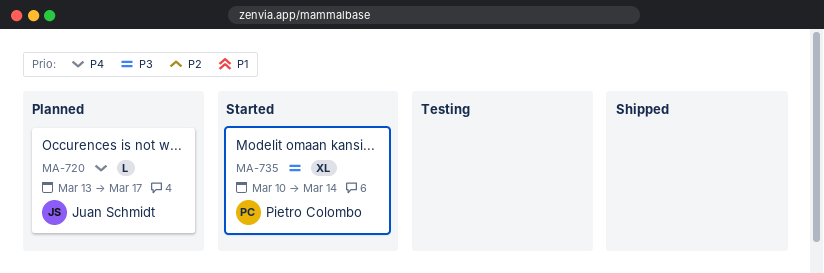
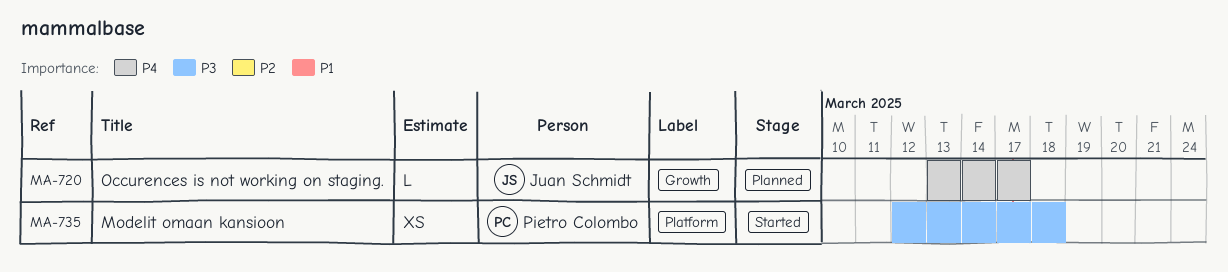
MA-735, estimate: XL -> XS
MA-735, start: Mar 10 -> Mar 12
MA-735, due: Mar 14 -> Mar 18

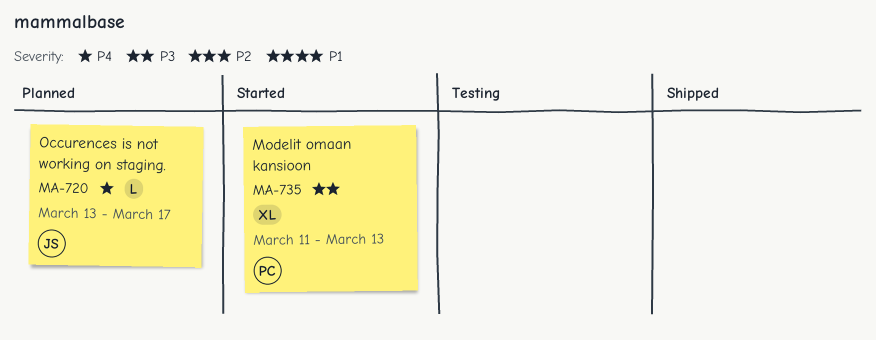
MA-735, estimate: XS -> XL
MA-735, start: Mar 12 -> Mar 11
MA-735, due: Mar 18 -> Mar 13

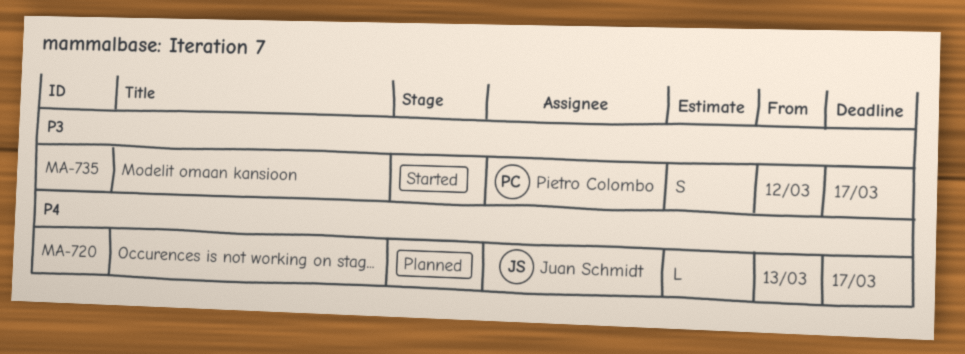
MA-735, estimate: XL -> S
MA-735, start: Mar 11 -> Mar 12
MA-735, due: Mar 13 -> Mar 17

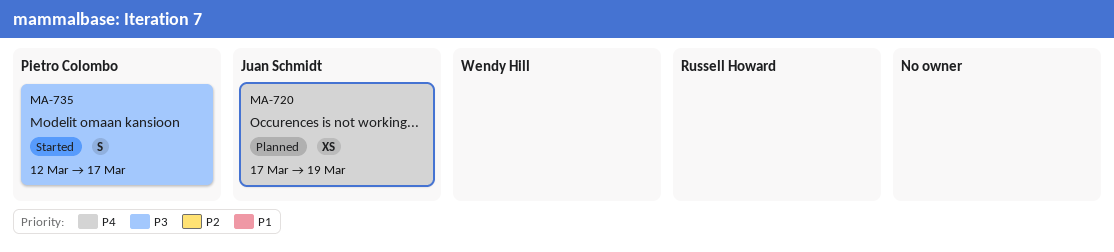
MA-720, estimate: L -> XS
MA-720, start: Mar 13 -> Mar 17
MA-720, due: Mar 17 -> Mar 19

